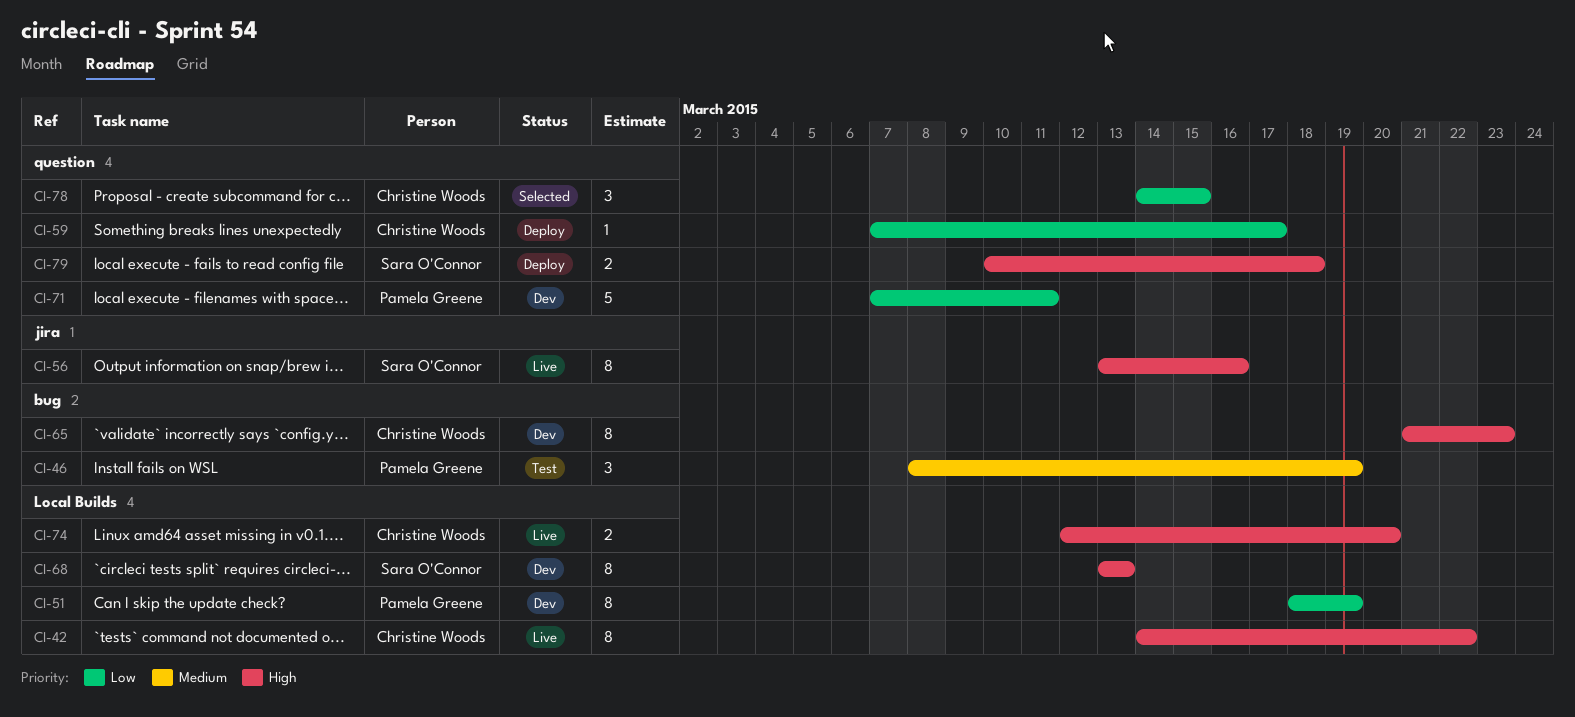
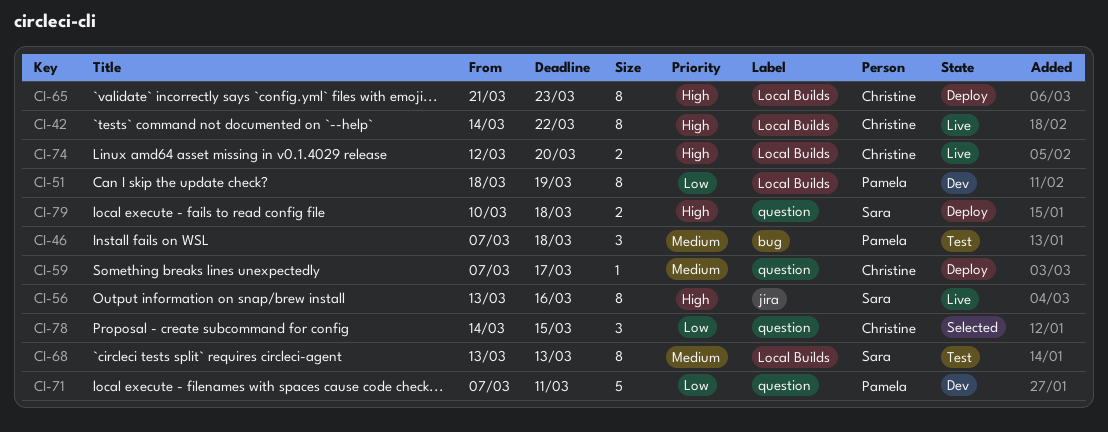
CI-46, start: Mar 8 -> Mar 7
CI-46, due: Mar 19 -> Mar 18
CI-59, priority: Low -> Medium
CI-65, status: Dev -> Deploy
CI-65, label: bug -> Local Builds
CI-68, status: Dev -> Test
CI-68, priority: High -> Medium

